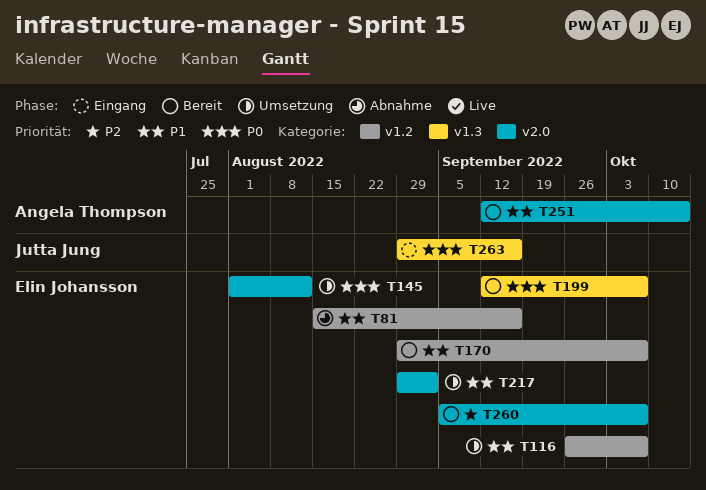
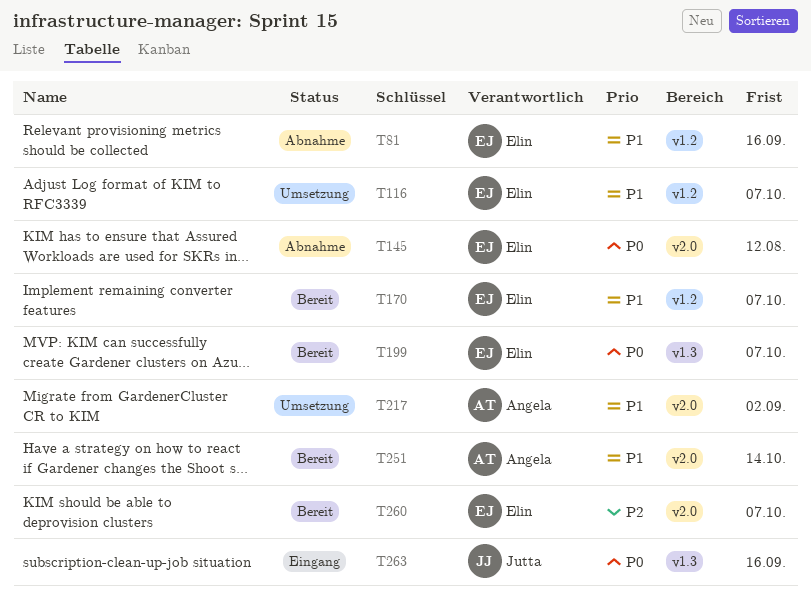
T145, status: Umsetzung -> Abnahme
T217, owner: Elin Johansson -> Angela Thompson

